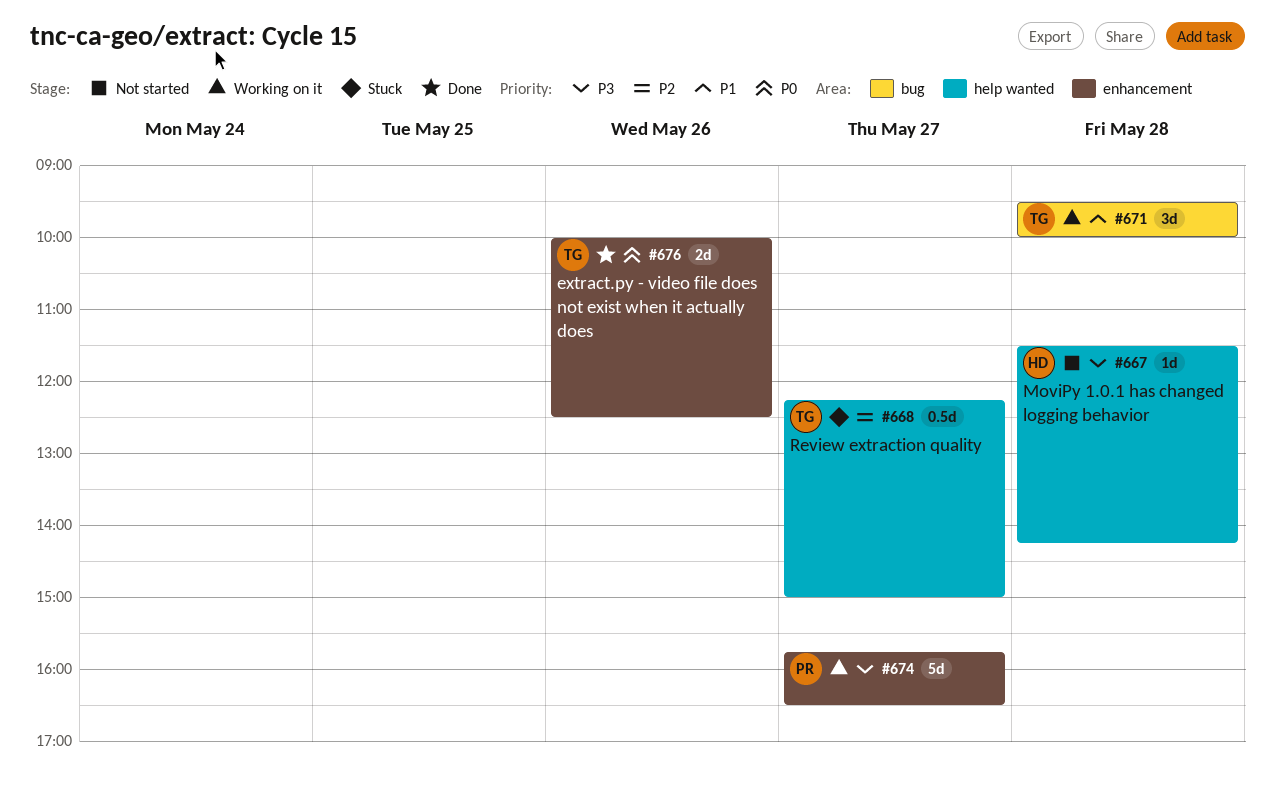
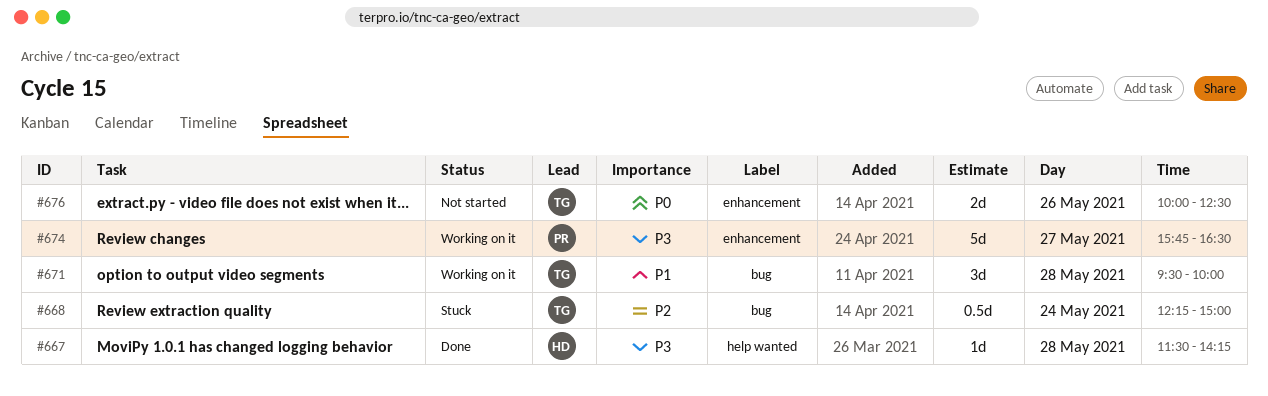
#667, status: Not started -> Done
#668, label: help wanted -> bug
#668, day: May 27 -> May 24
#676, status: Done -> Not started

